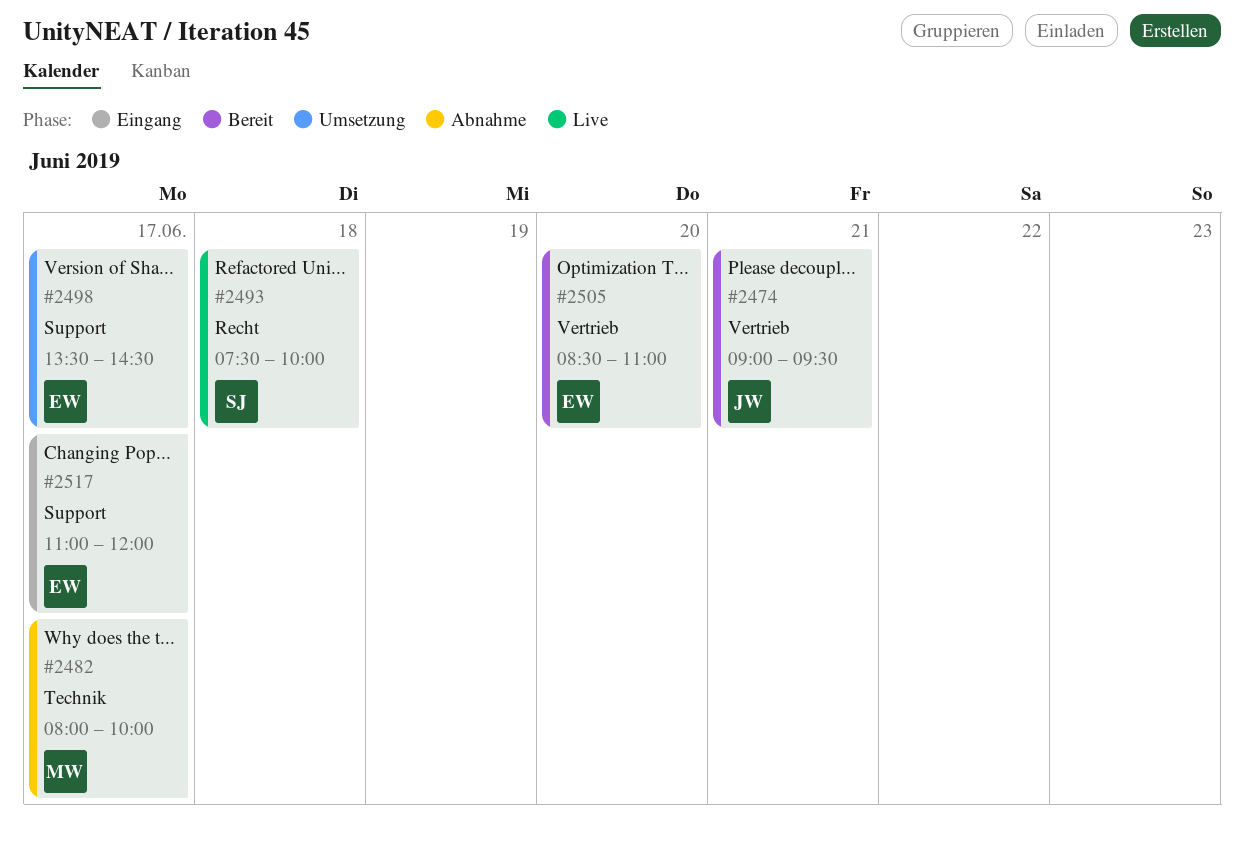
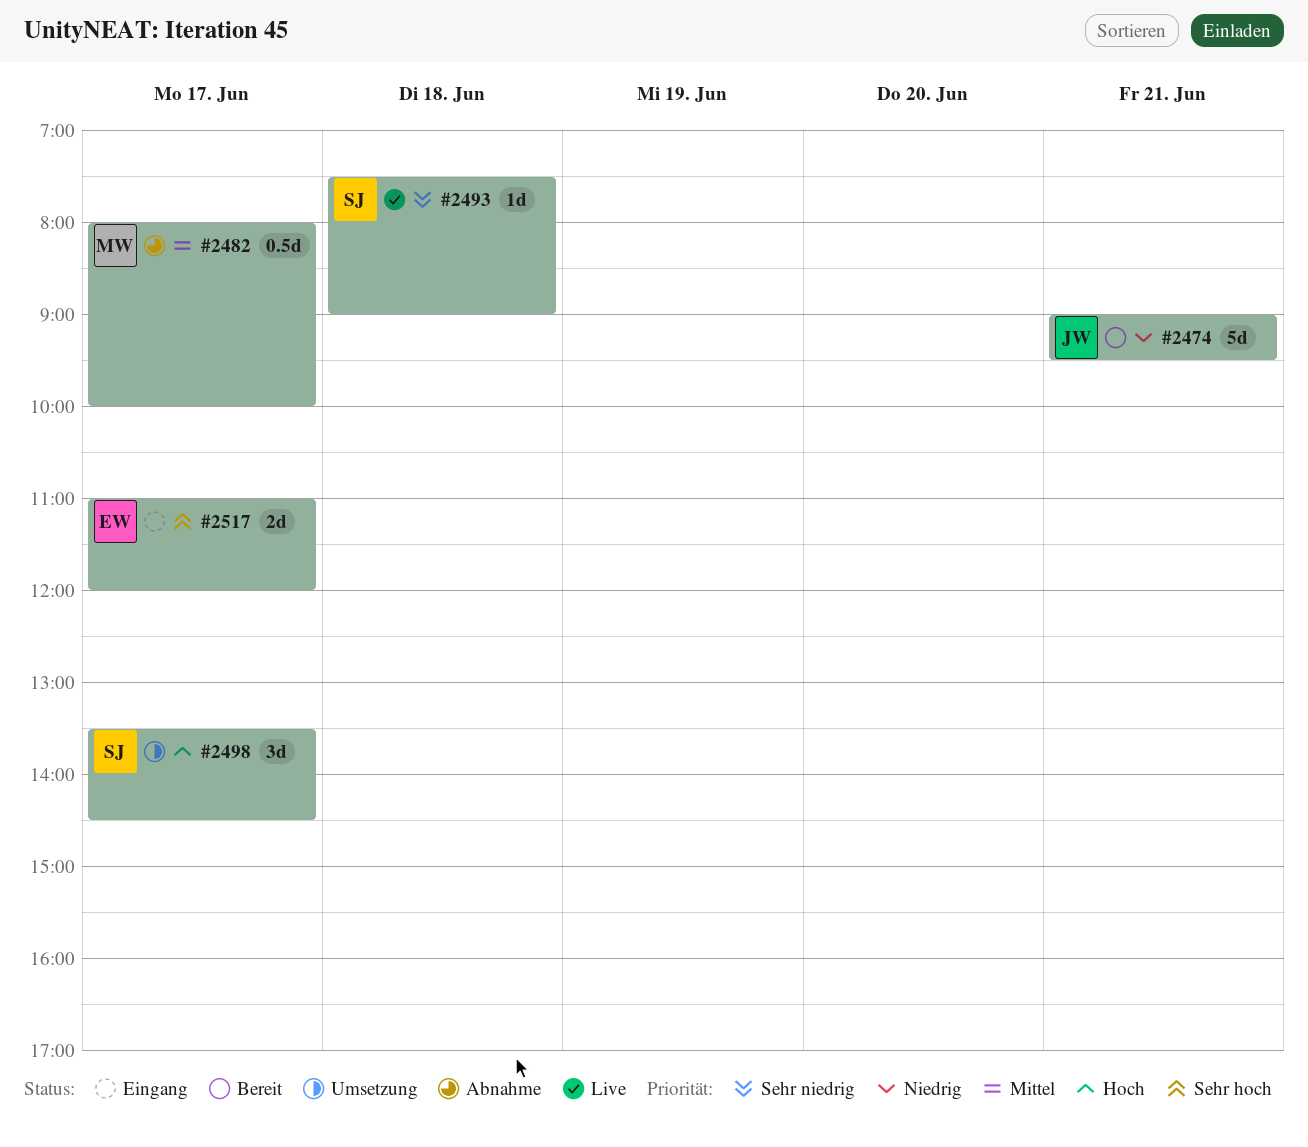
#2493, ends: 10:00 -> 09:00
#2498, owner: EW -> SJ
#2505: present -> none

